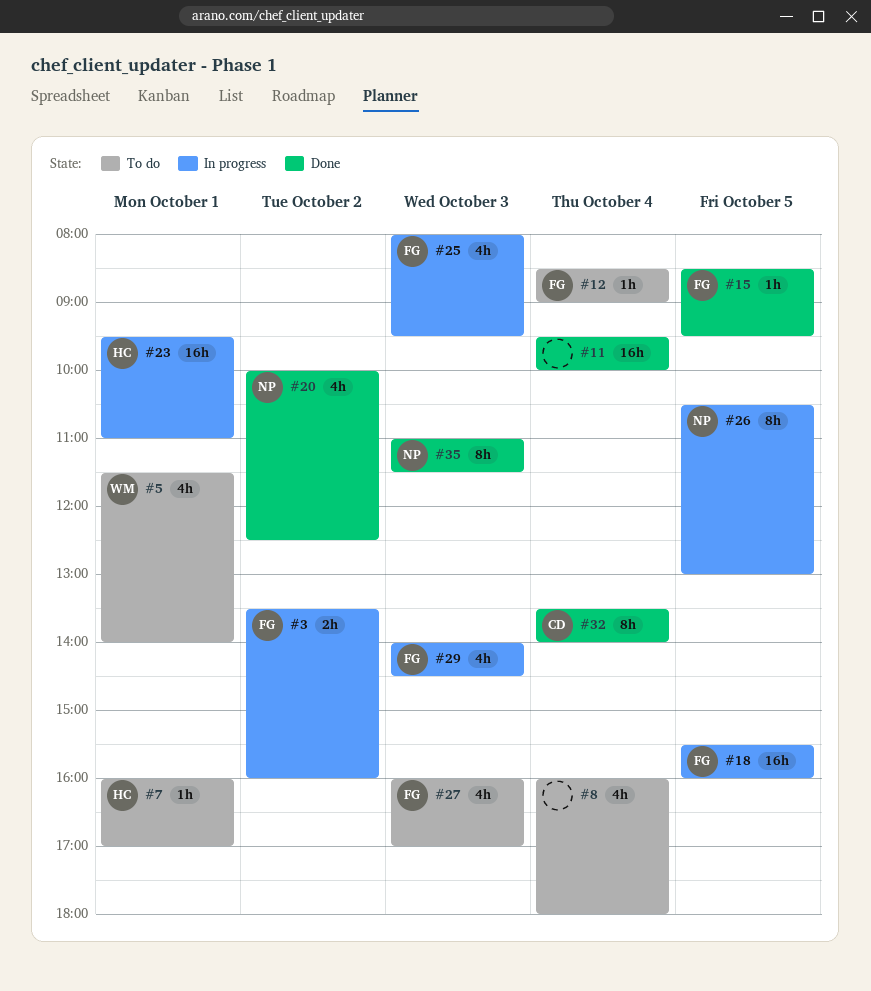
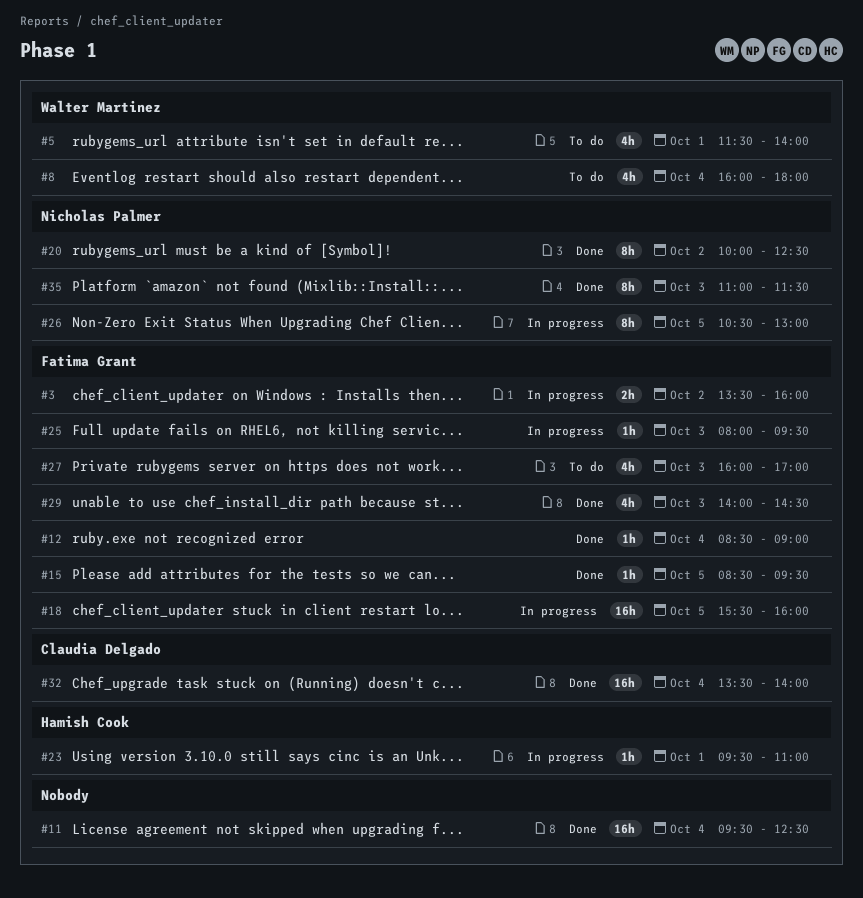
#7: present -> none
#8, owner: none -> Walter Martinez
#11, ends: 10:00 -> 12:30
#12, status: To do -> Done
#20, estimate: 4h -> 8h
#23, estimate: 16h -> 1h
#25, estimate: 4h -> 1h
#29, status: In progress -> Done
#32, estimate: 8h -> 16h

